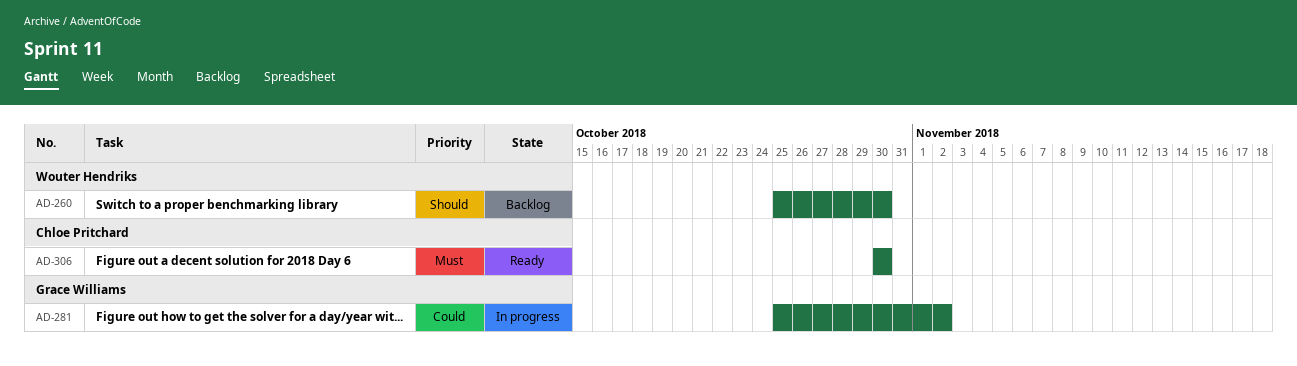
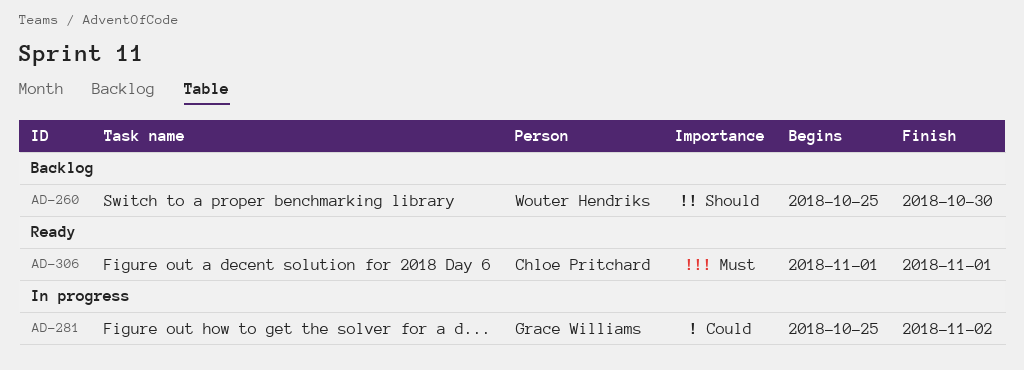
AD-306, start: Oct 30 -> Nov 1
AD-306, due: Oct 30 -> Nov 1

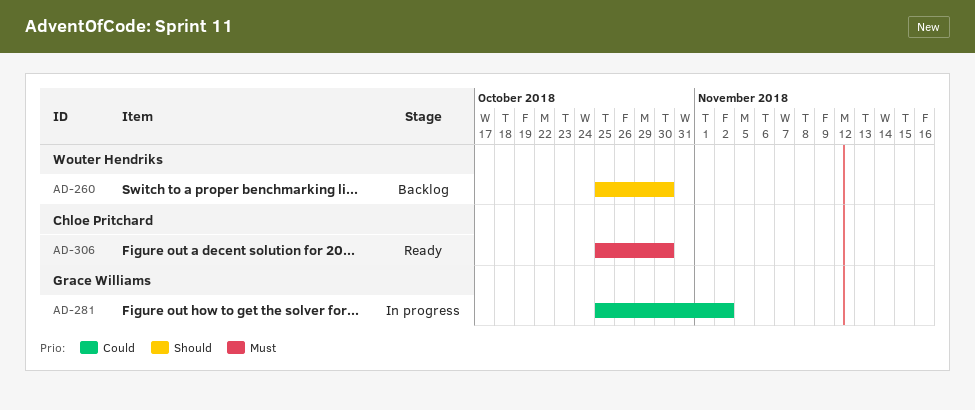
AD-306, start: Nov 1 -> Oct 25
AD-306, due: Nov 1 -> Oct 30

